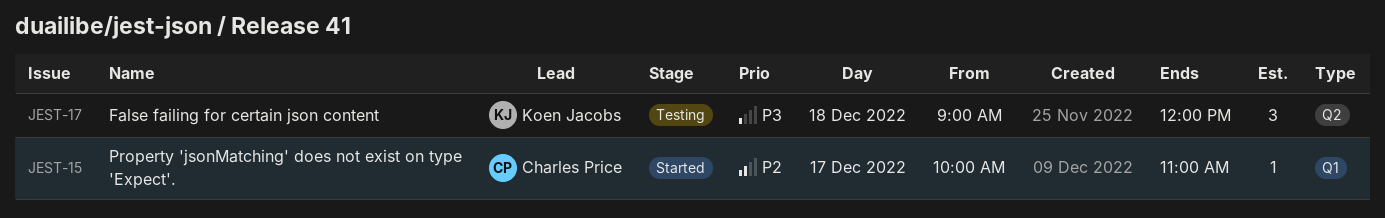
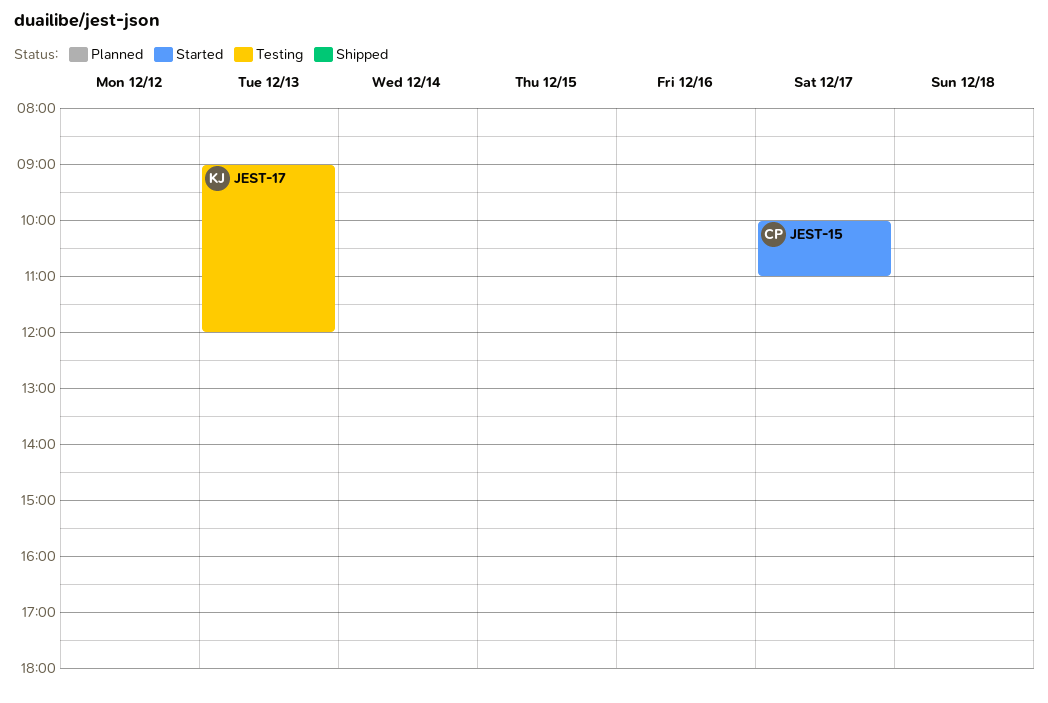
JEST-17, day: Dec 18 -> Dec 13

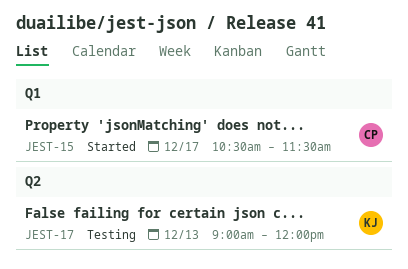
JEST-15, begins: 10:00 -> 10:30
JEST-15, ends: 11:00 -> 11:30

